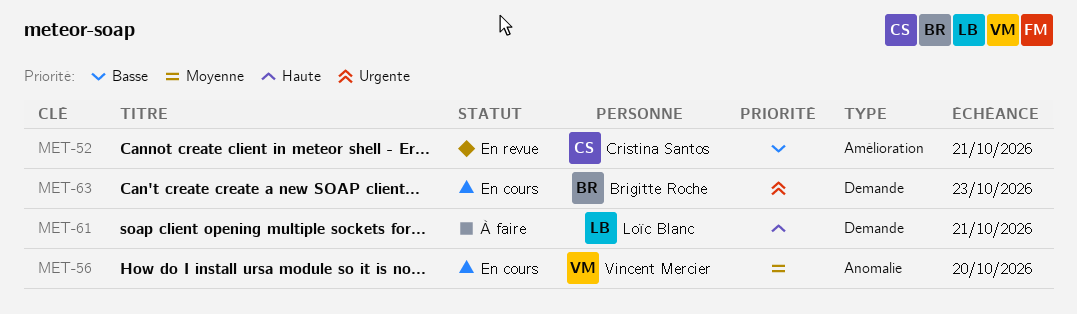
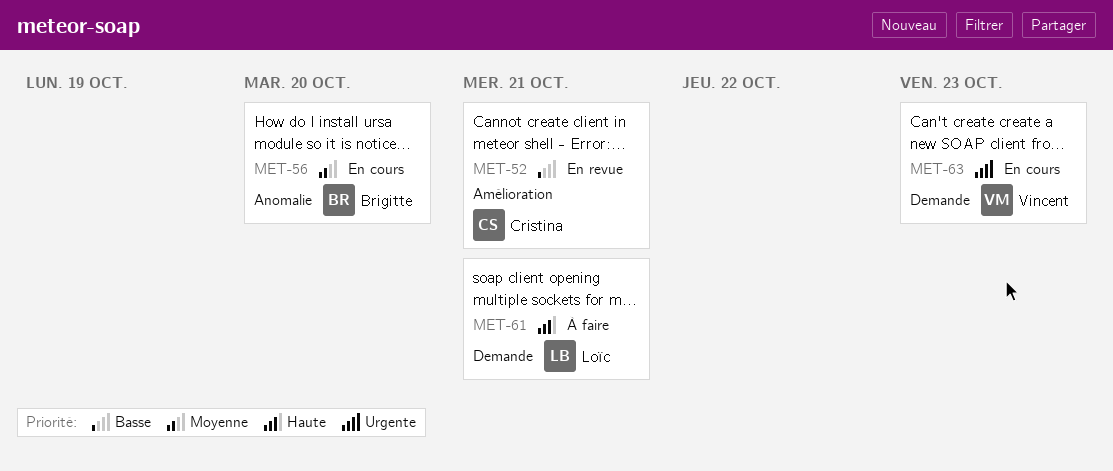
MET-56, owner: Vincent Mercier -> Brigitte Roche
MET-63, owner: Brigitte Roche -> Vincent Mercier

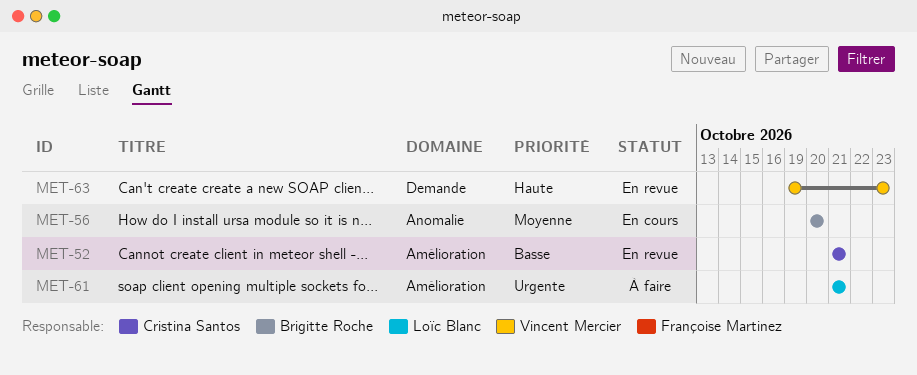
MET-61, priority: Haute -> Urgente
MET-61, label: Demande -> Amélioration
MET-63, status: En cours -> En revue
MET-63, priority: Urgente -> Haute

